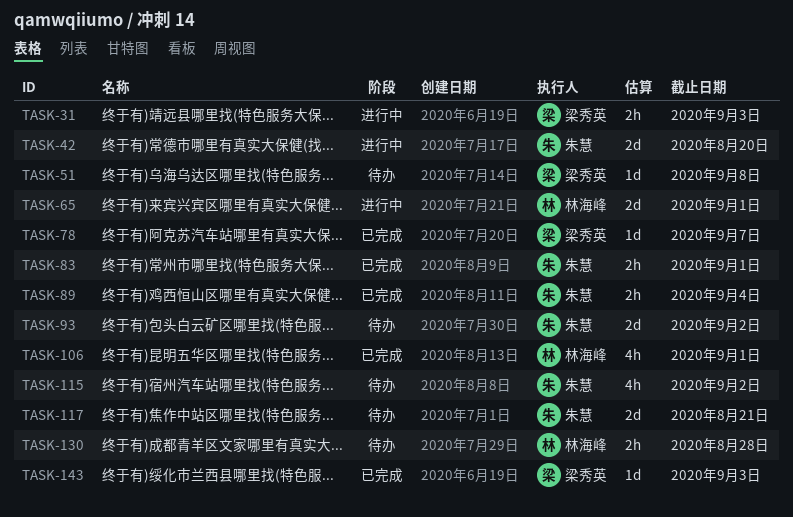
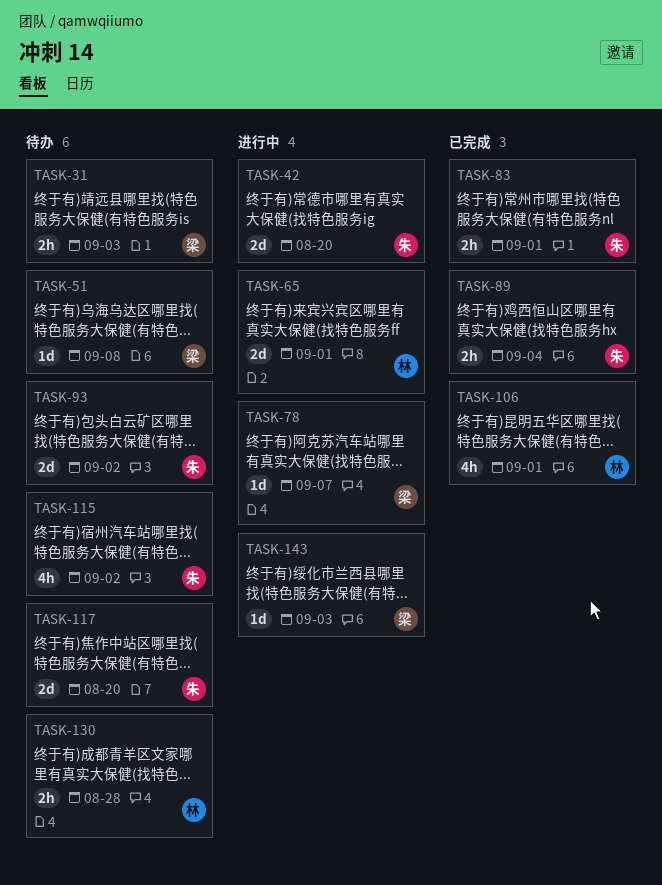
TASK-31, status: 进行中 -> 待办
TASK-78, status: 已完成 -> 进行中
TASK-117, due: Aug 21 -> Aug 20
TASK-143, status: 已完成 -> 进行中

